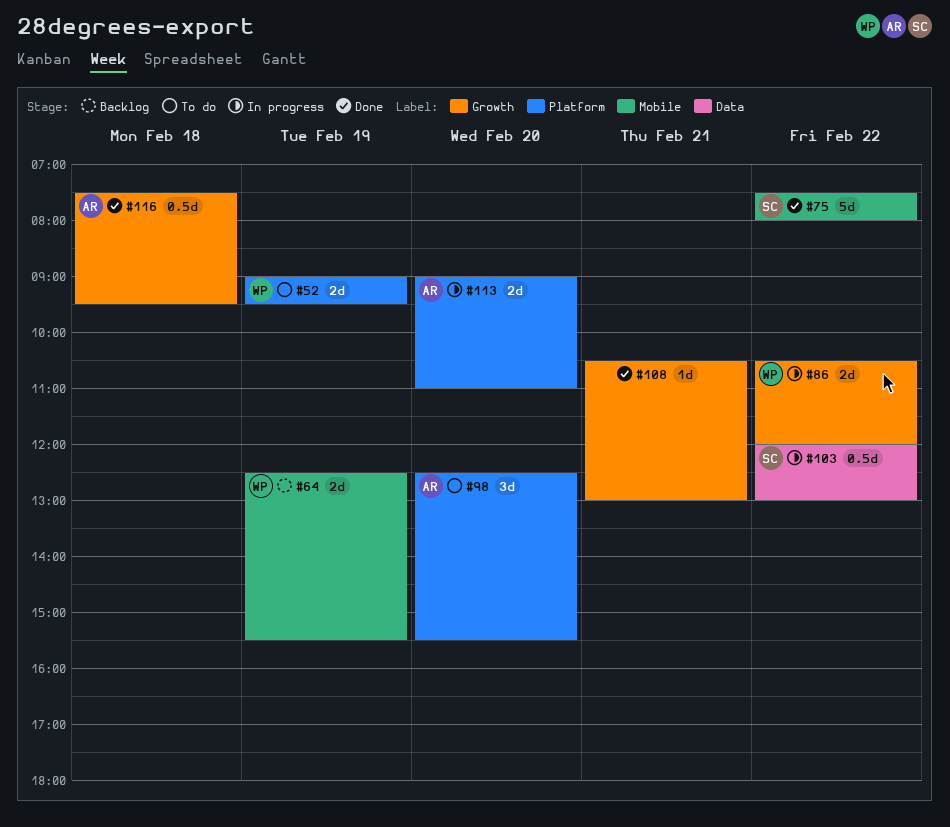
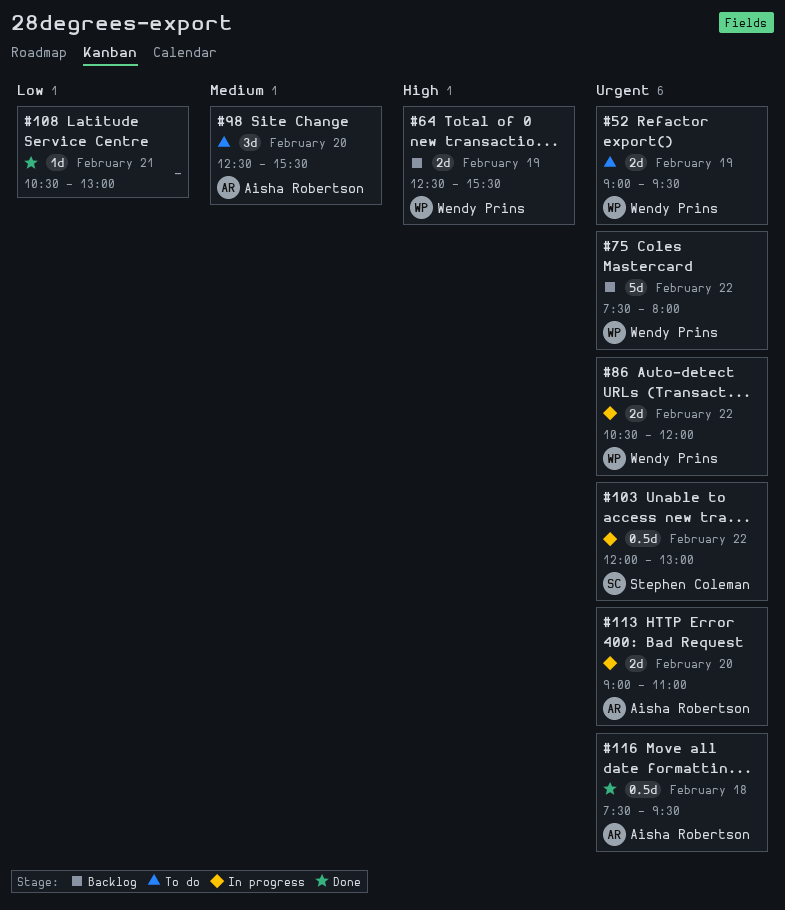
#75, status: Done -> Backlog
#75, owner: Stephen Coleman -> Wendy Prins

